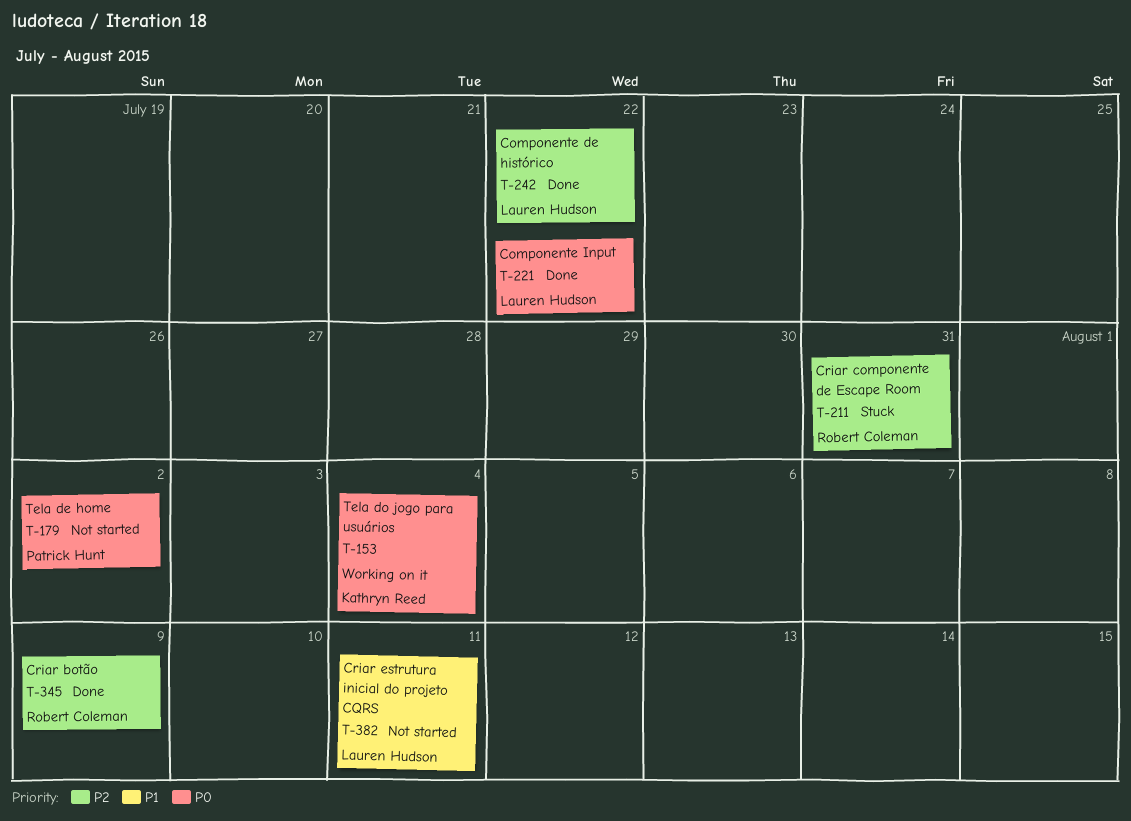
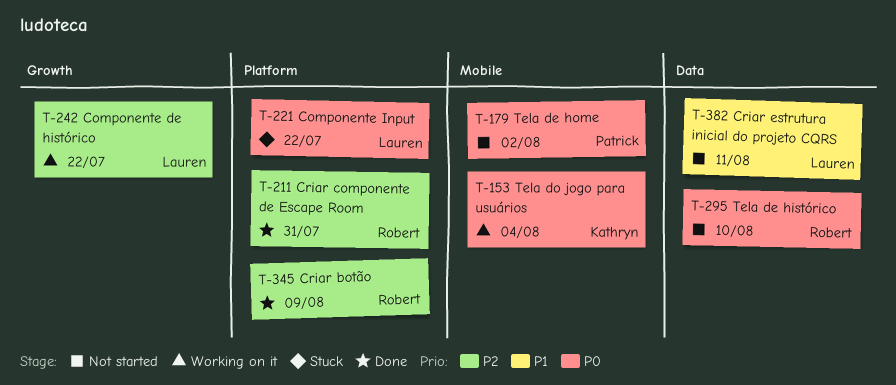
T-211, status: Stuck -> Done
T-221, status: Done -> Stuck
T-242, status: Done -> Working on it
T-295: none -> present

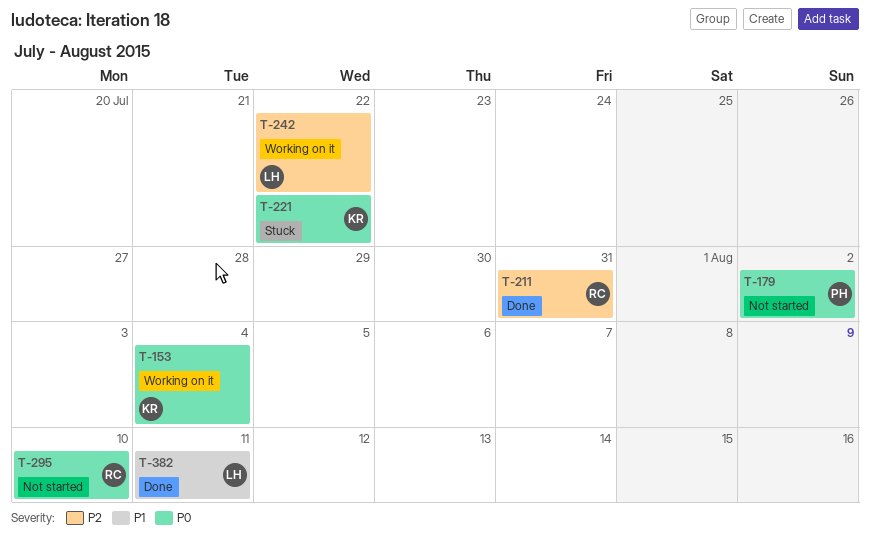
T-221, owner: Lauren -> Kathryn
T-345: present -> none
T-382, status: Not started -> Done

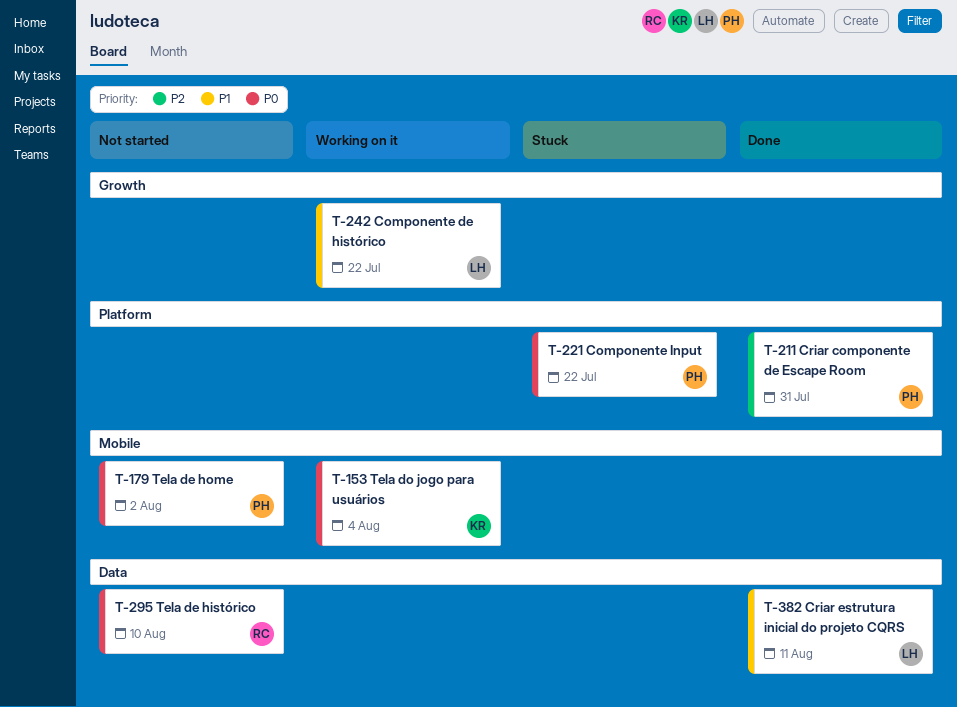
T-211, owner: RC -> PH
T-221, owner: KR -> PH
T-242, priority: P2 -> P1

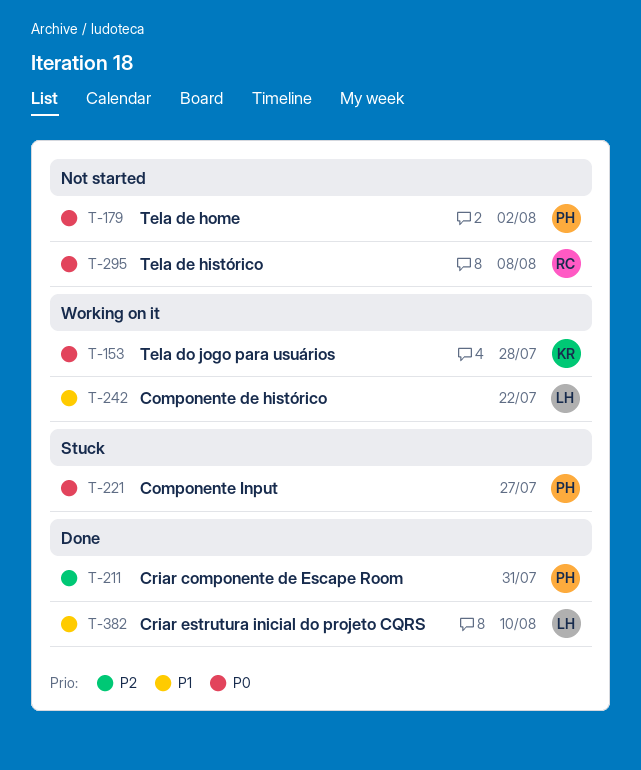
T-153, due: Aug 4 -> Jul 28
T-221, due: Jul 22 -> Jul 27
T-295, due: Aug 10 -> Aug 8
T-382, due: Aug 11 -> Aug 10

